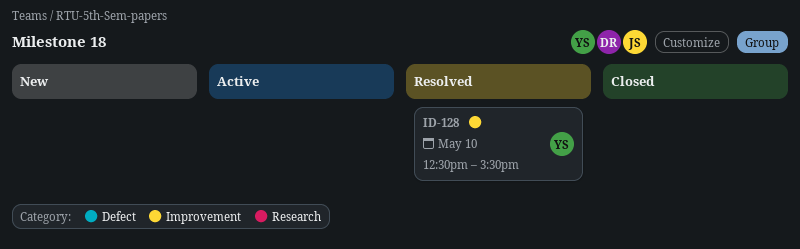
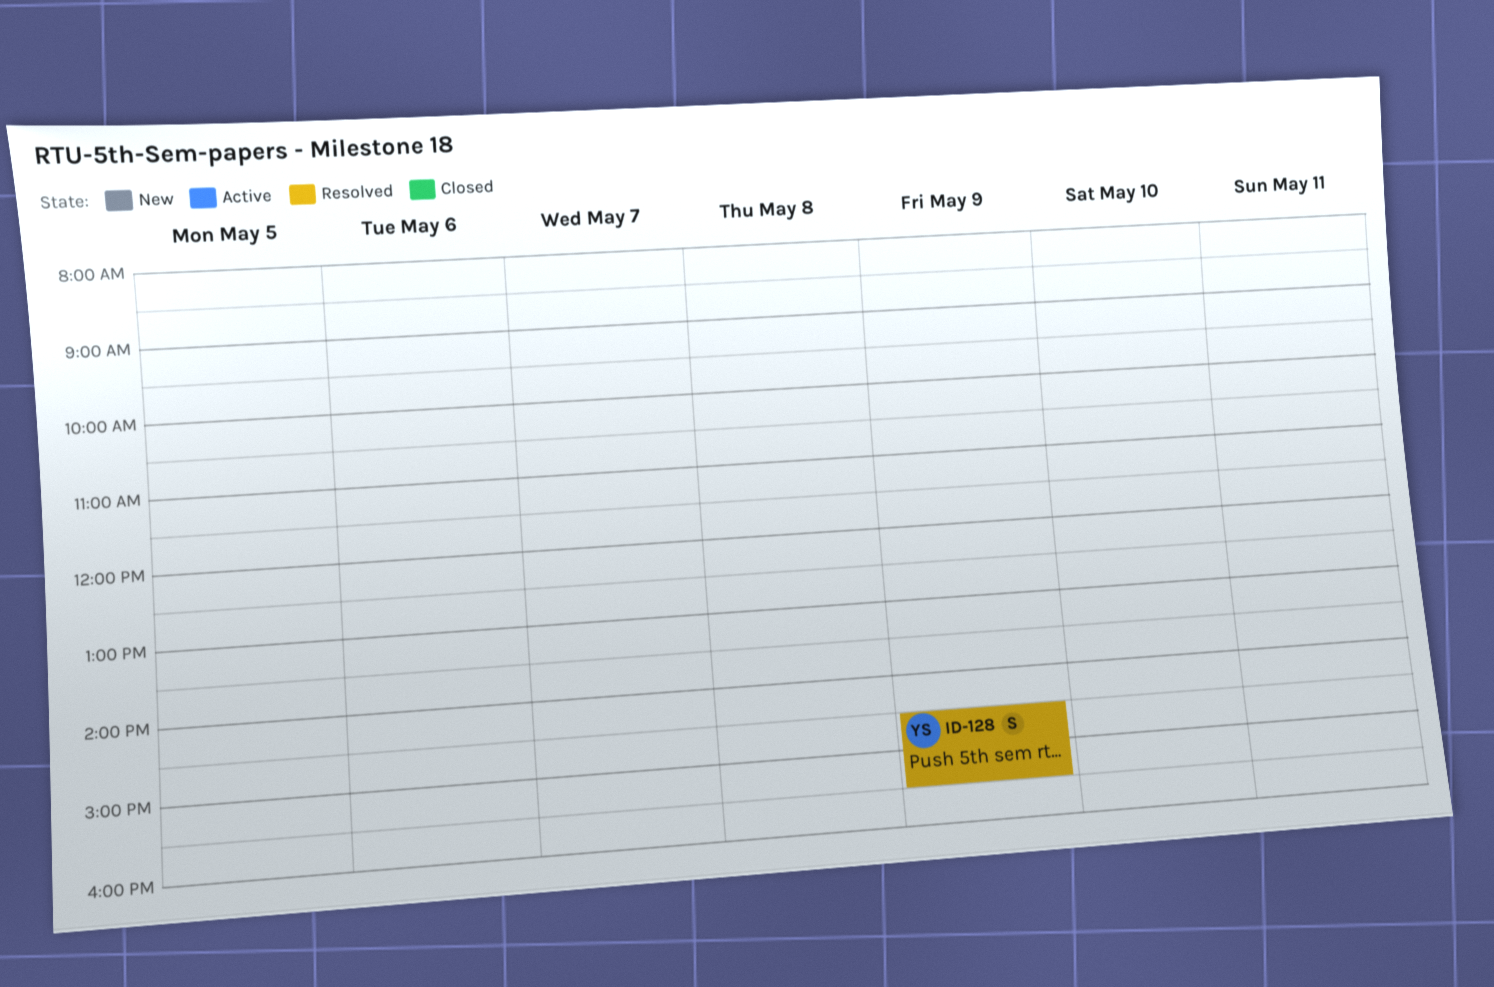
ID-128, day: May 10 -> May 9
ID-128, begins: 12:30 -> 14:30

